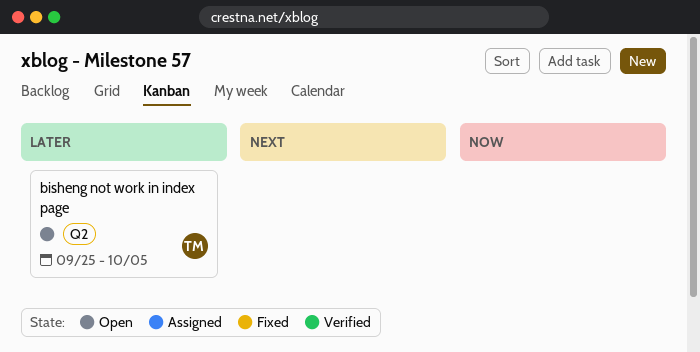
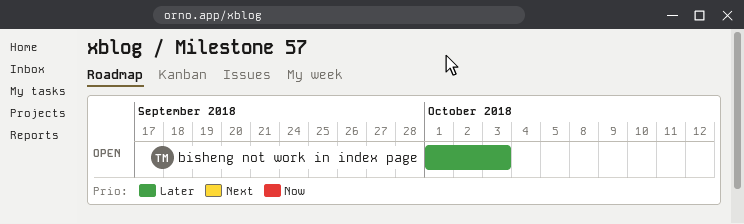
bisheng not work in index page, start: Sep 25 -> Oct 1
bisheng not work in index page, due: Oct 5 -> Oct 3

